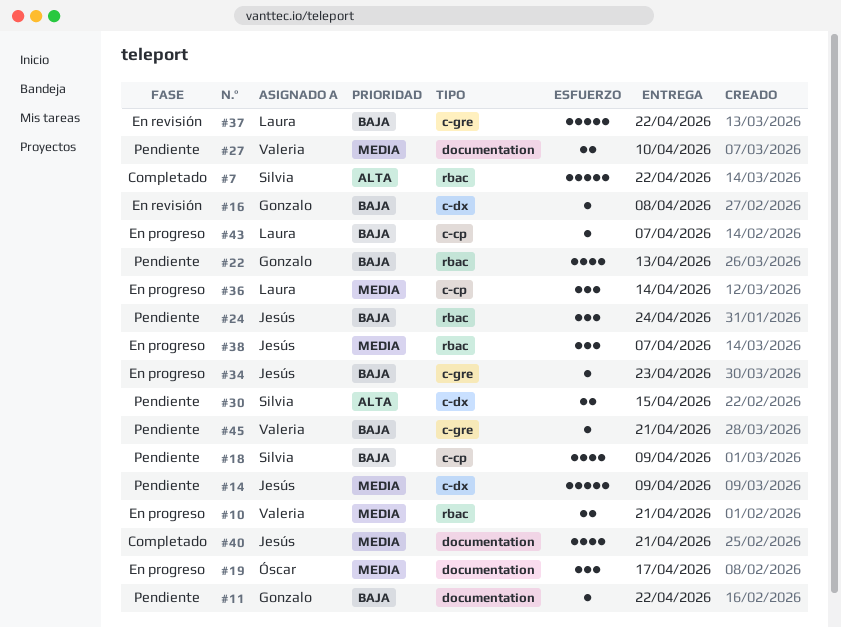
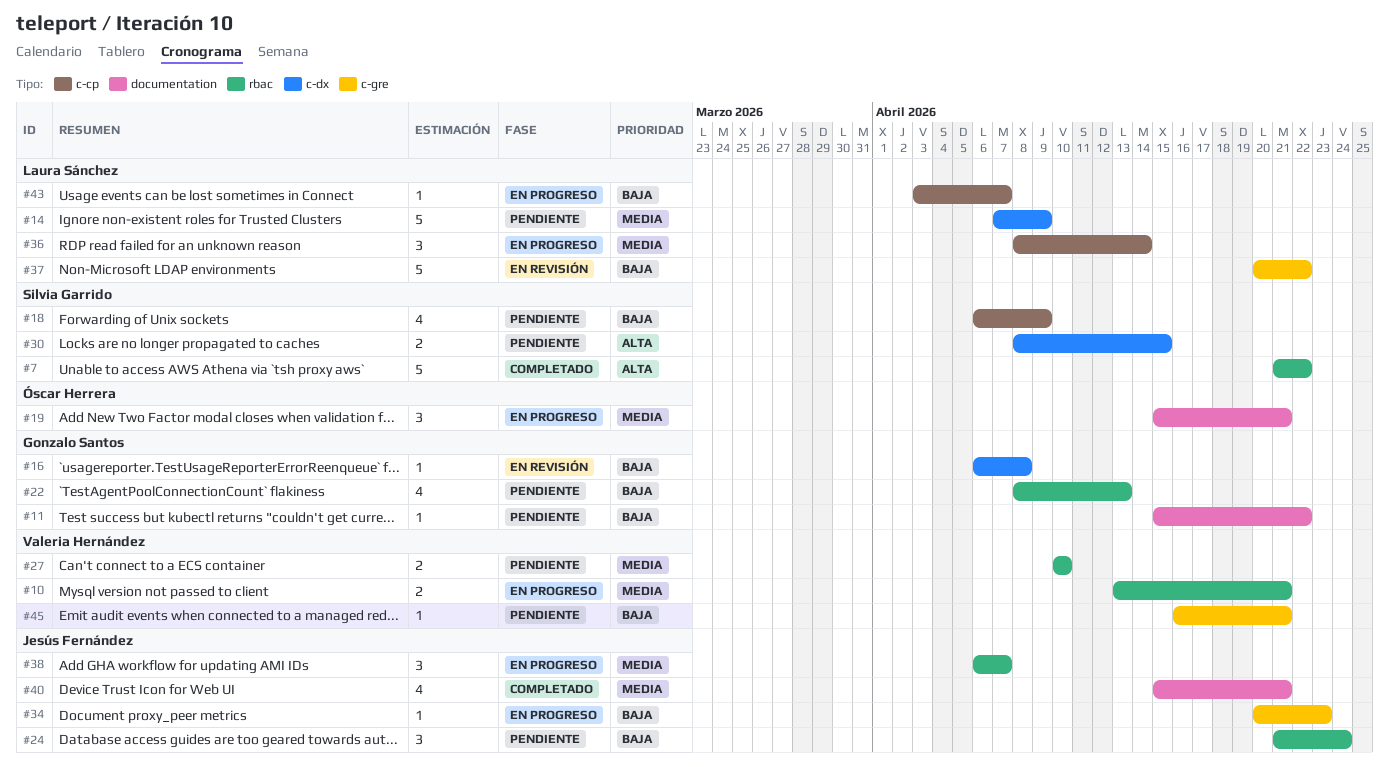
#14, owner: Jesús Fernández -> Laura Sánchez
#19, due: Apr 17 -> Apr 21
#27, label: documentation -> rbac

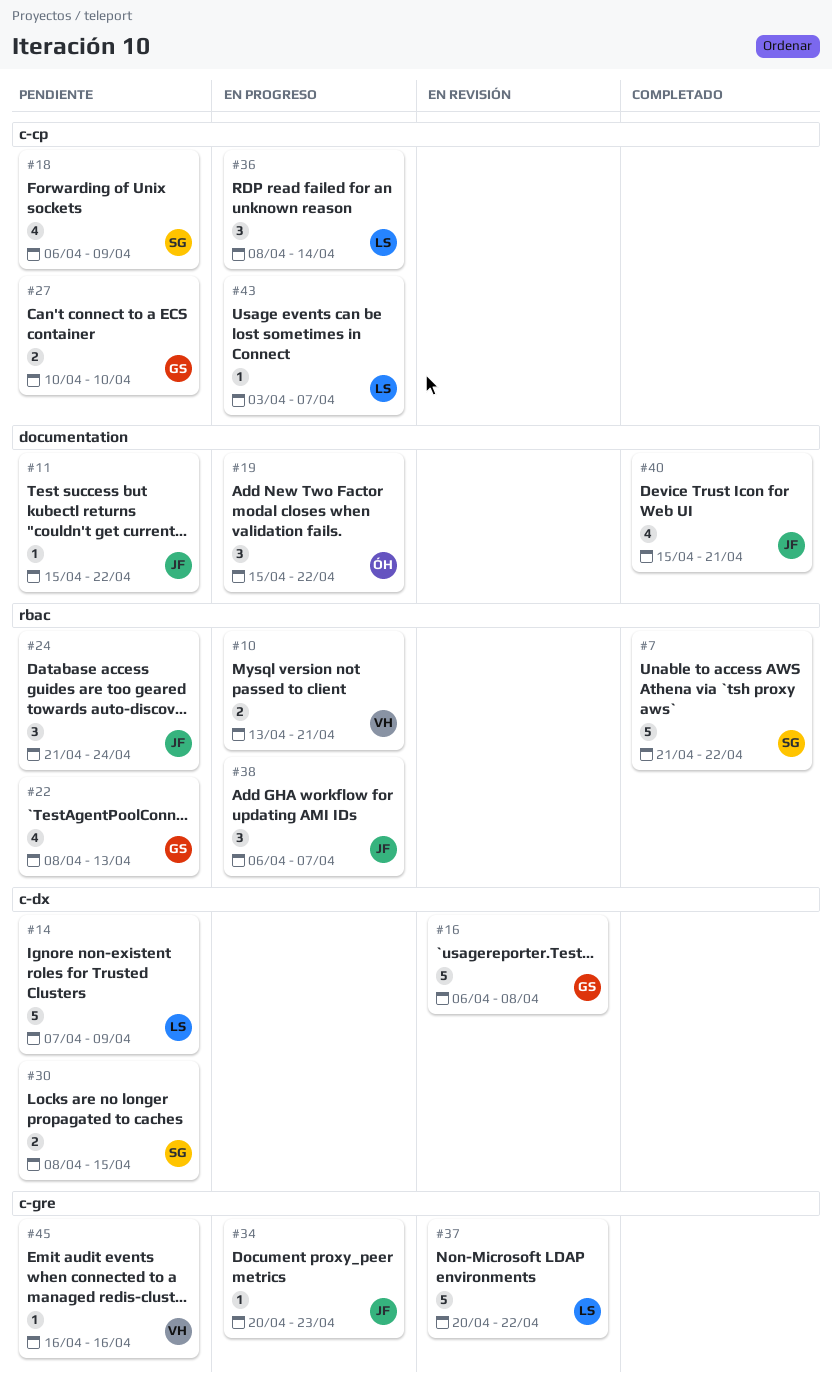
#11, owner: Gonzalo Santos -> Jesús Fernández
#16, estimate: 1 -> 5
#19, due: Apr 21 -> Apr 22
#27, owner: Valeria Hernández -> Gonzalo Santos
#27, label: rbac -> c-cp
#45, due: Apr 21 -> Apr 16

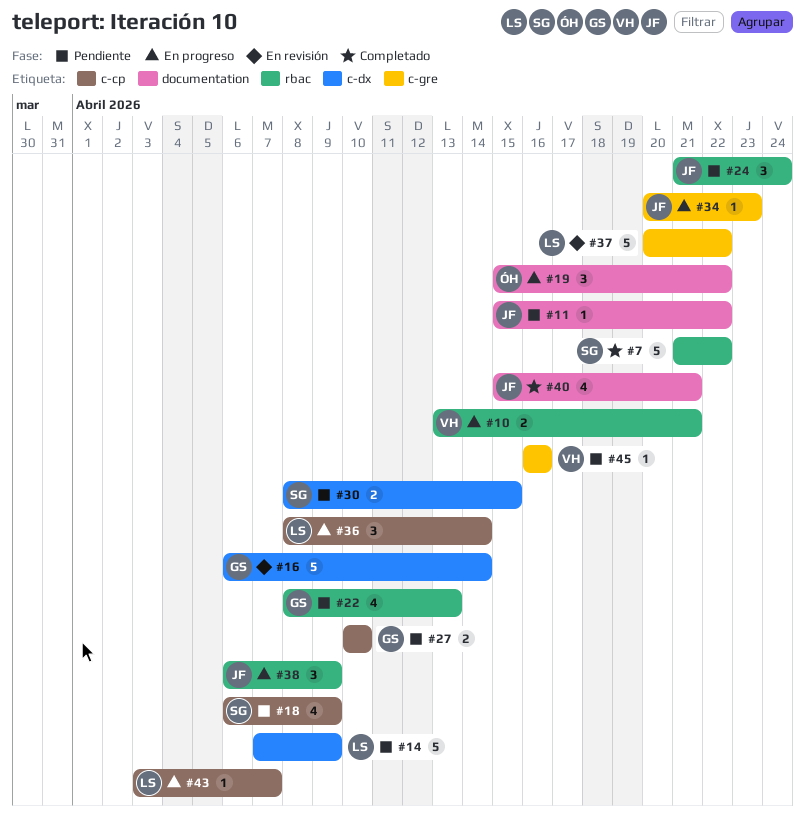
#16, due: Apr 8 -> Apr 14
#38, due: Apr 7 -> Apr 9

